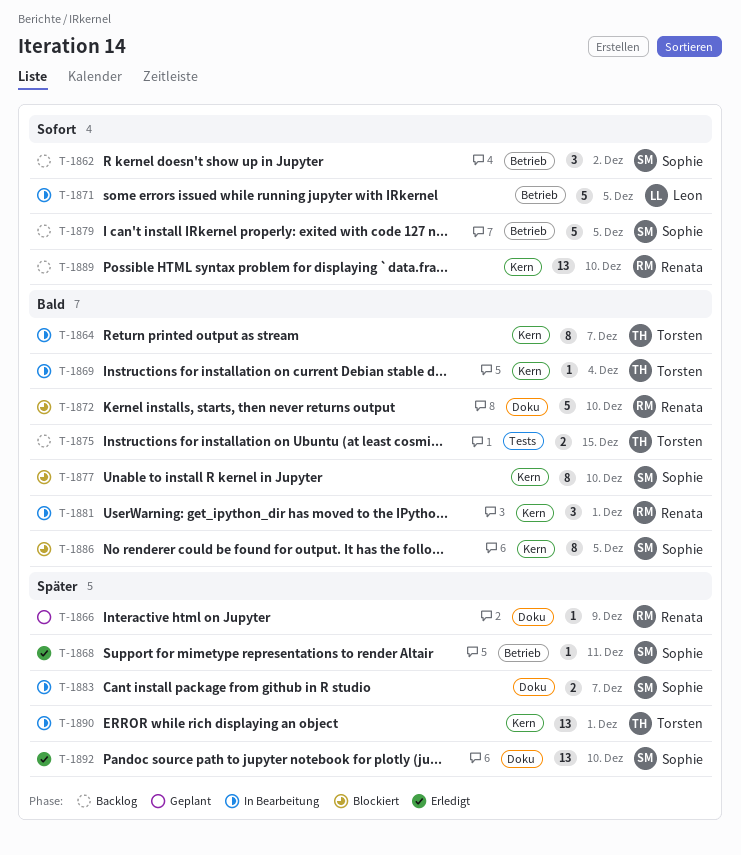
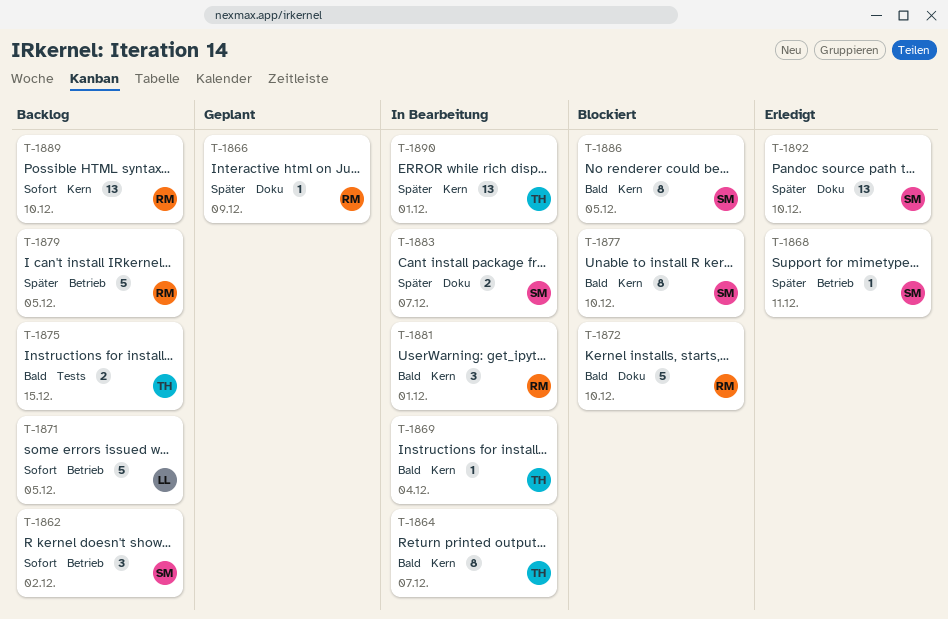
T-1871, status: In Bearbeitung -> Backlog
T-1879, owner: Sophie -> Renata
T-1879, priority: Sofort -> Später

